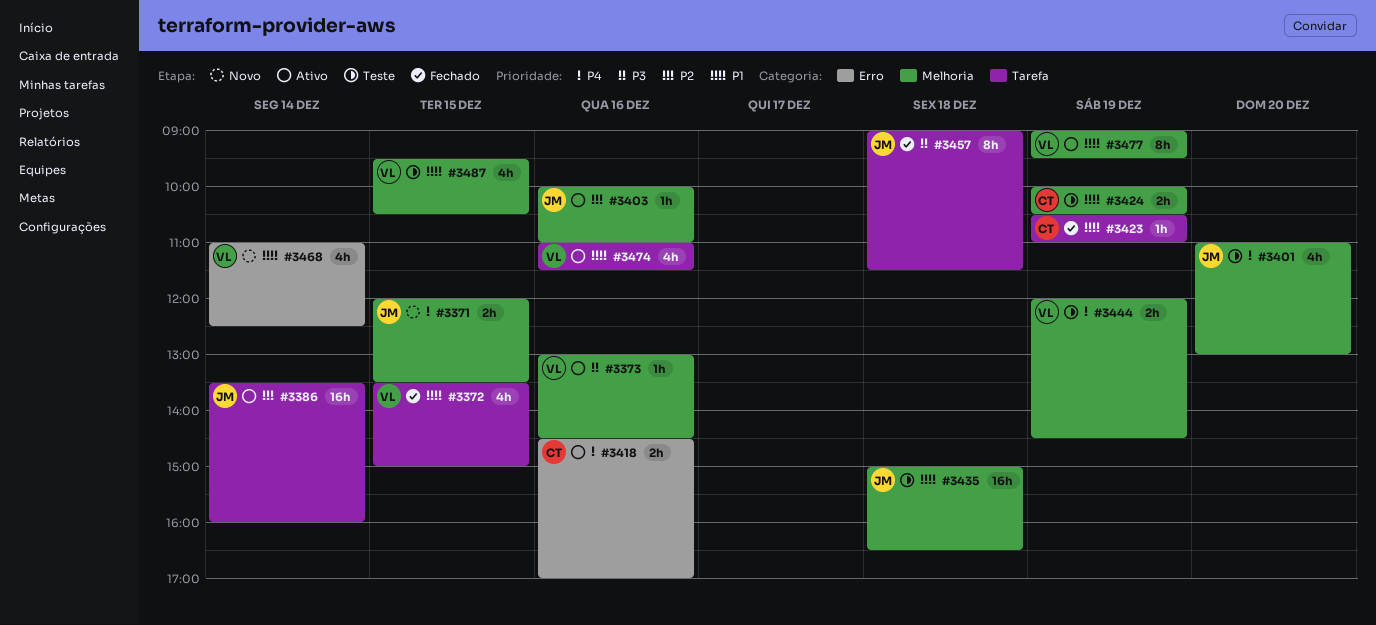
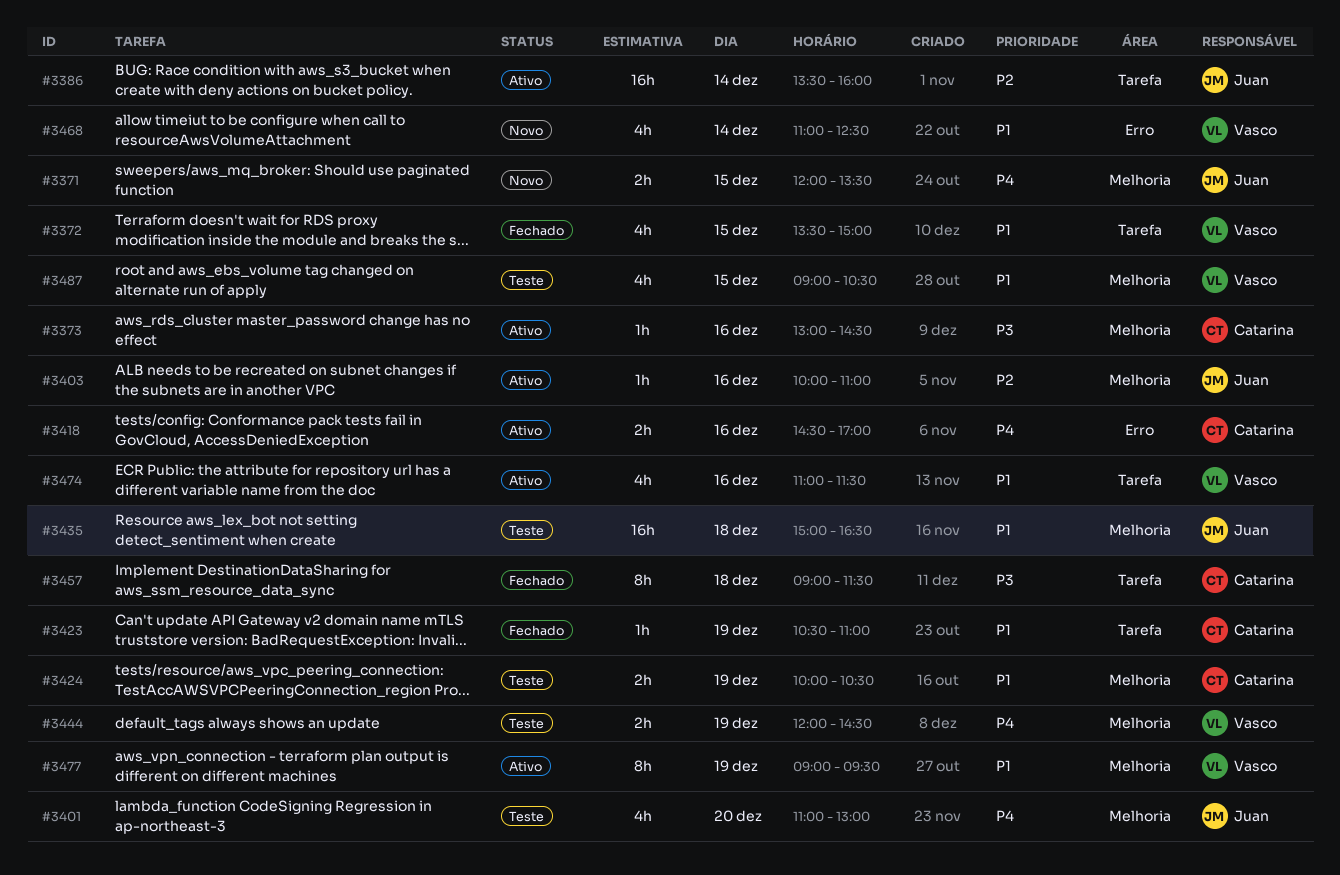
#3373, owner: Vasco -> Catarina
#3457, owner: Juan -> Catarina
#3487, begins: 09:30 -> 09:00

